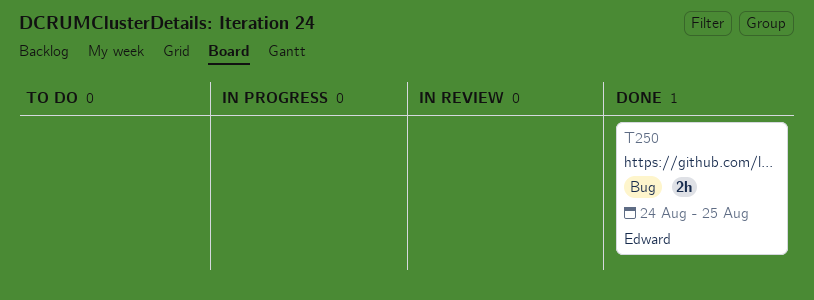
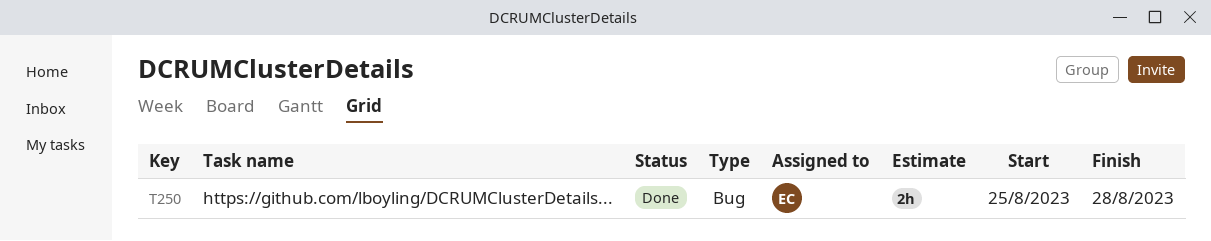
T250, start: Aug 24 -> Aug 25
T250, due: Aug 25 -> Aug 28

